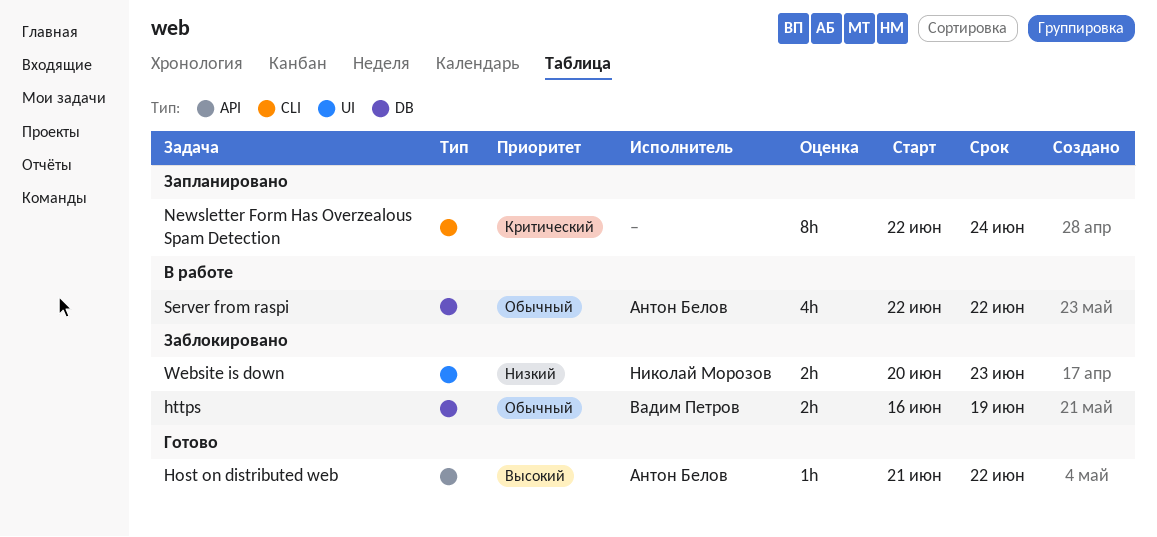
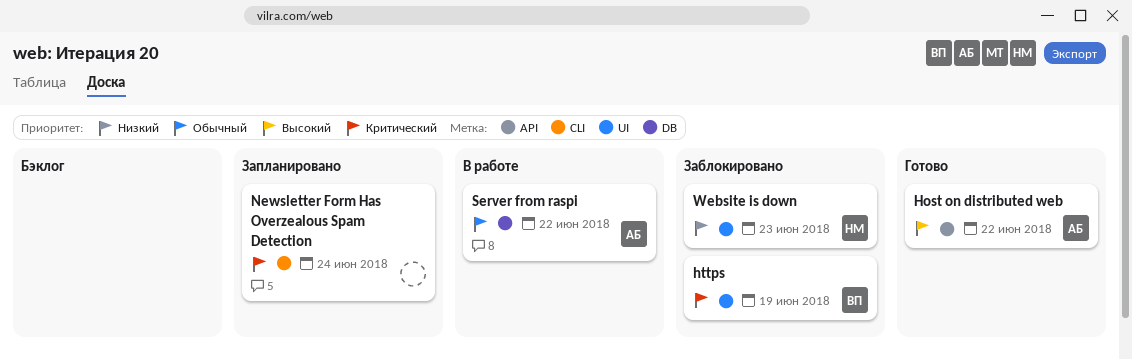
https, priority: Обычный -> Критический
https, label: DB -> UI

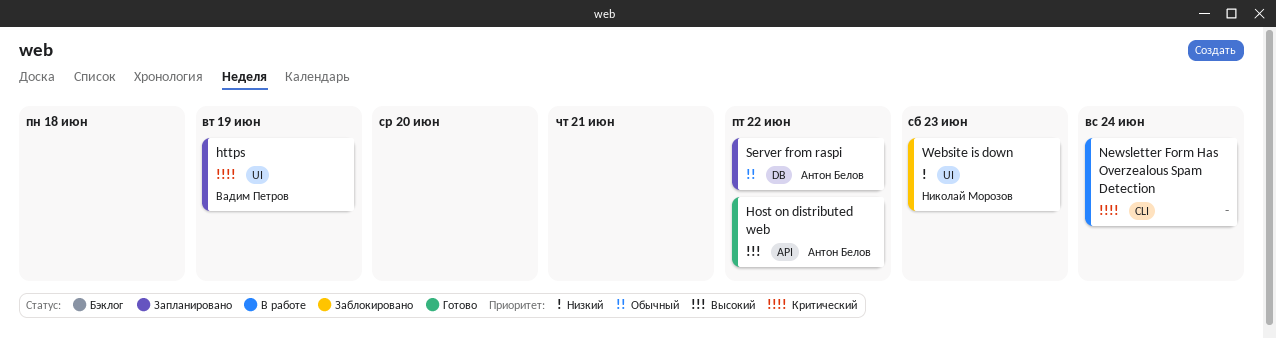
https, status: Заблокировано -> Запланировано
Newsletter Form Has Overzealous Spam Detection, status: Запланировано -> В работе
Server from raspi, status: В работе -> Запланировано

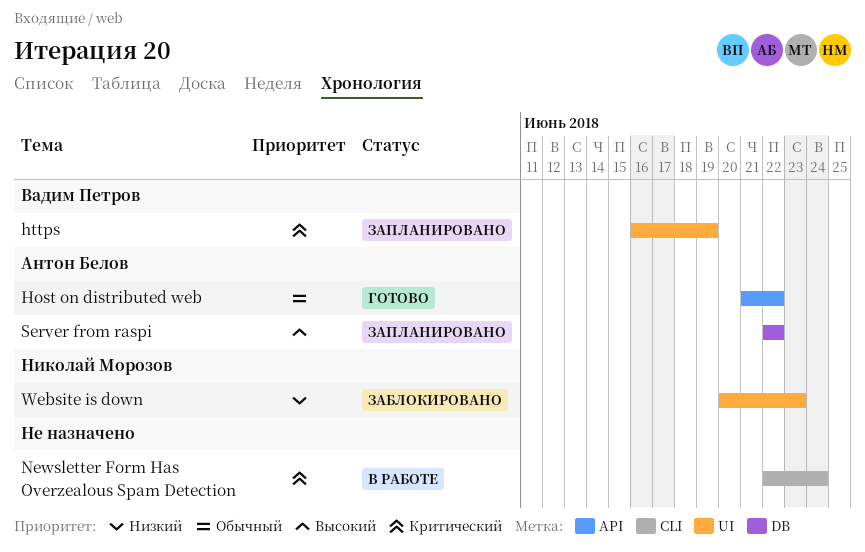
Host on distributed web, priority: Высокий -> Обычный
Server from raspi, priority: Обычный -> Высокий

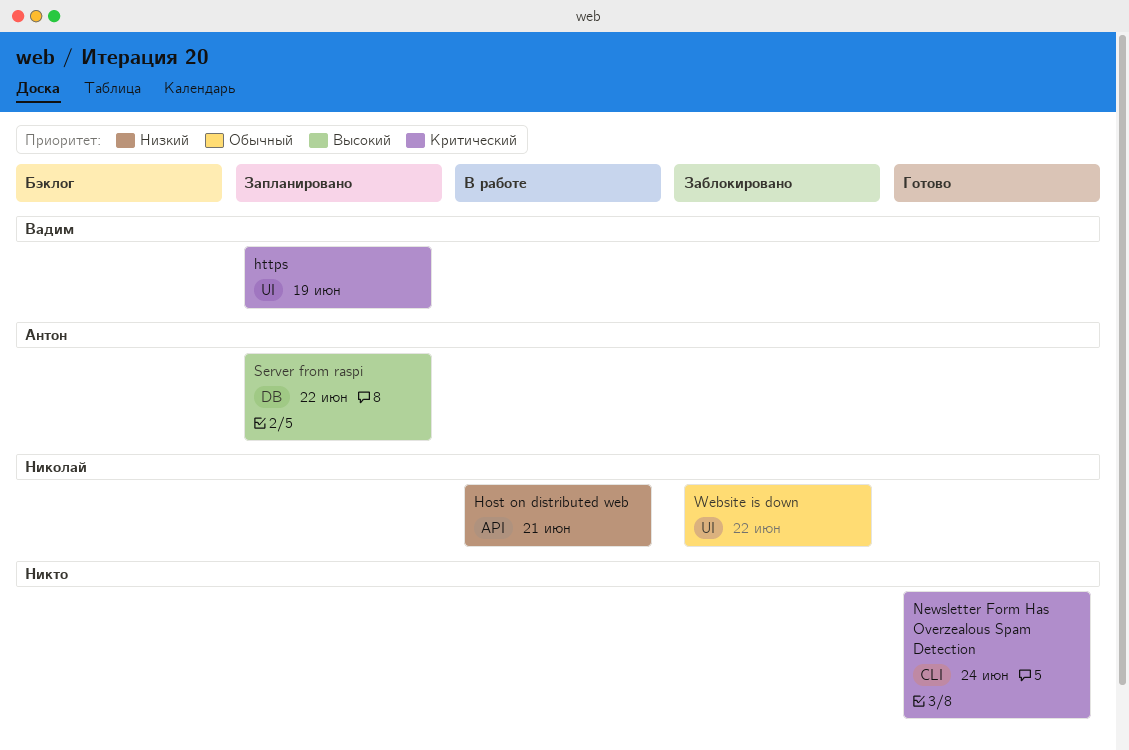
Host on distributed web, status: Готово -> В работе
Host on distributed web, owner: Антон Белов -> Николай Морозов
Host on distributed web, priority: Обычный -> Низкий
Host on distributed web, due: Jun 22 -> Jun 21
Newsletter Form Has Overzealous Spam Detection, status: В работе -> Готово
Website is down, priority: Низкий -> Обычный
Website is down, due: Jun 23 -> Jun 22

